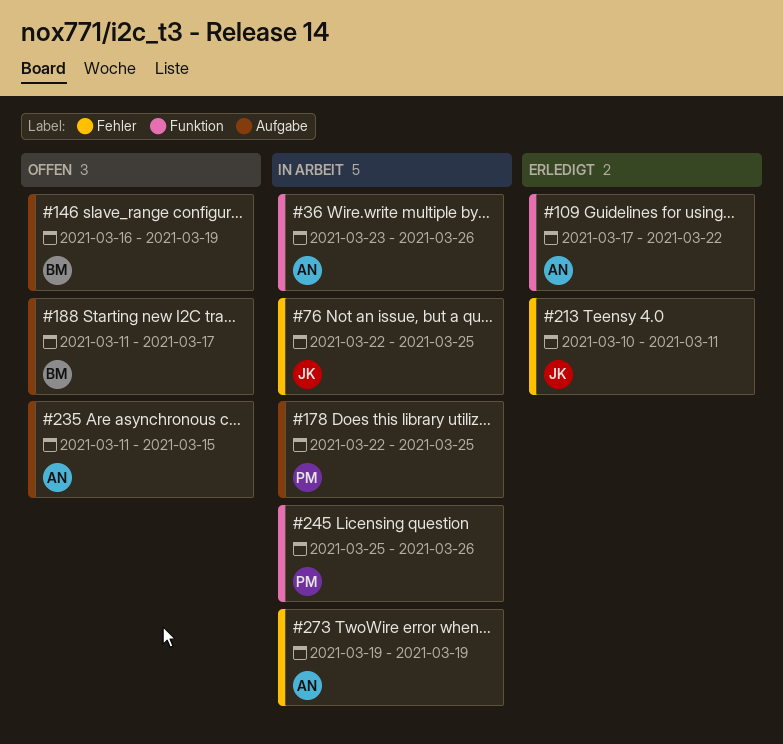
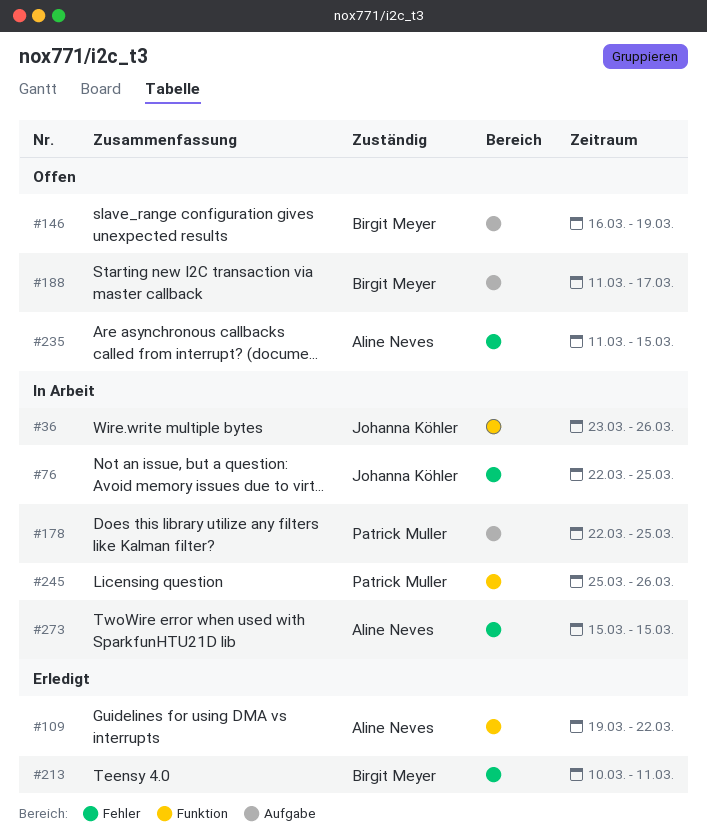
#36, owner: Aline Neves -> Johanna Köhler
#109, start: Mar 17 -> Mar 19
#213, owner: Johanna Köhler -> Birgit Meyer
#235, label: Aufgabe -> Fehler
#273, start: Mar 19 -> Mar 15
#273, due: Mar 19 -> Mar 15

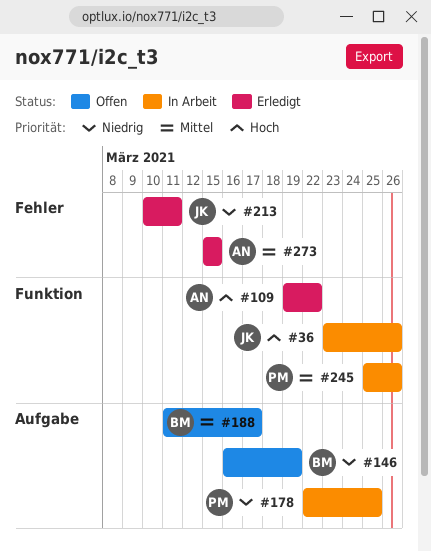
#76: present -> none
#213, owner: Birgit Meyer -> Johanna Köhler
#235: present -> none
#273, status: In Arbeit -> Erledigt

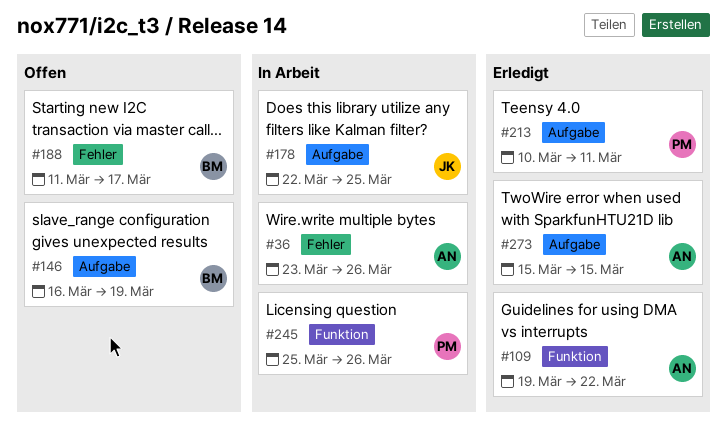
#36, owner: JK -> AN
#36, label: Funktion -> Fehler
#178, owner: PM -> JK
#188, label: Aufgabe -> Fehler
#213, owner: JK -> PM
#213, label: Fehler -> Aufgabe
#273, label: Fehler -> Aufgabe

